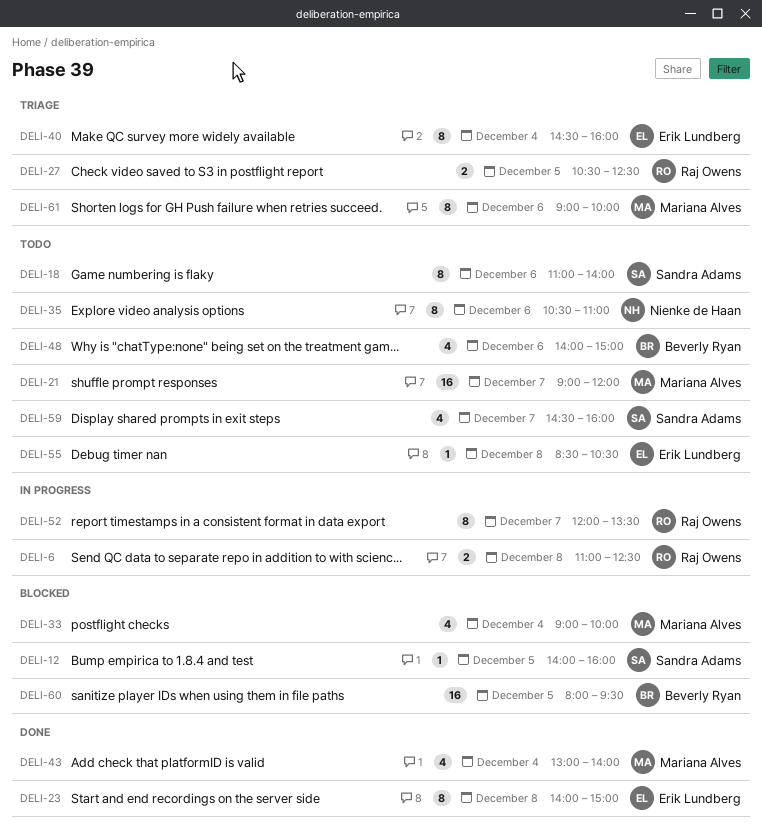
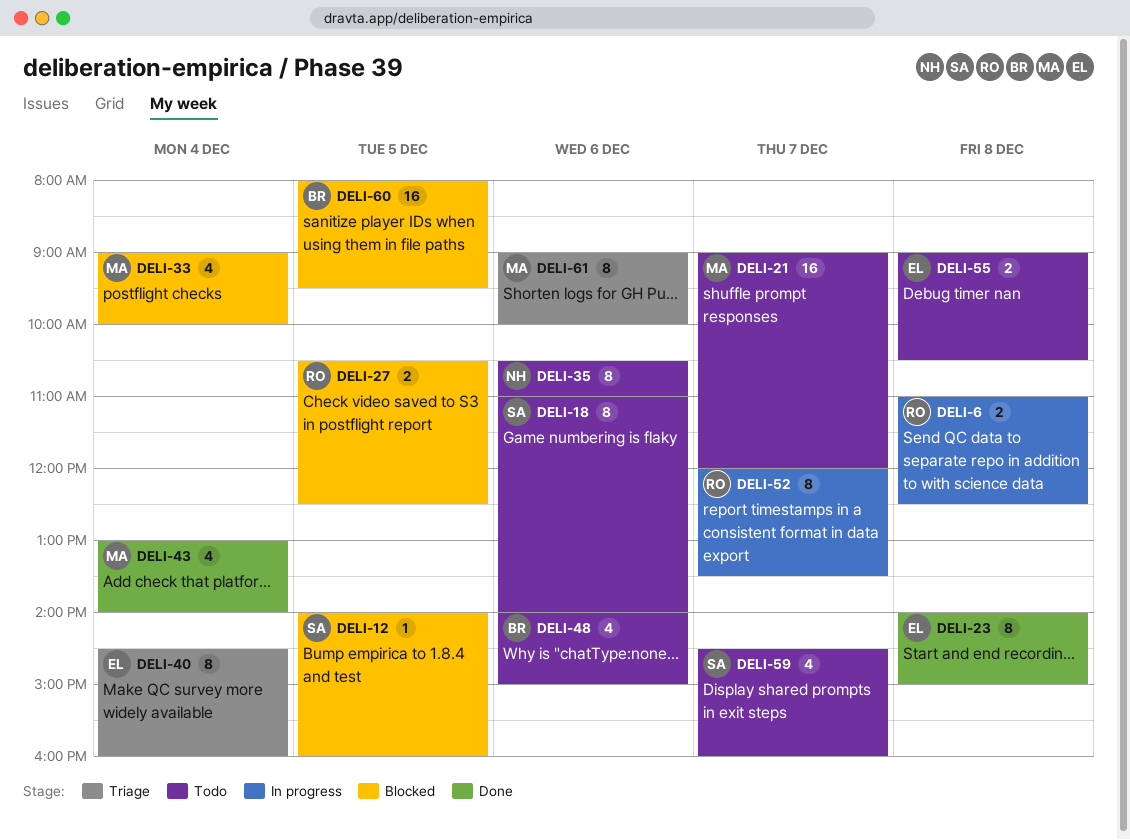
DELI-27, status: Triage -> Blocked
DELI-55, estimate: 1 -> 2
DELI-55, begins: 08:30 -> 09:00

